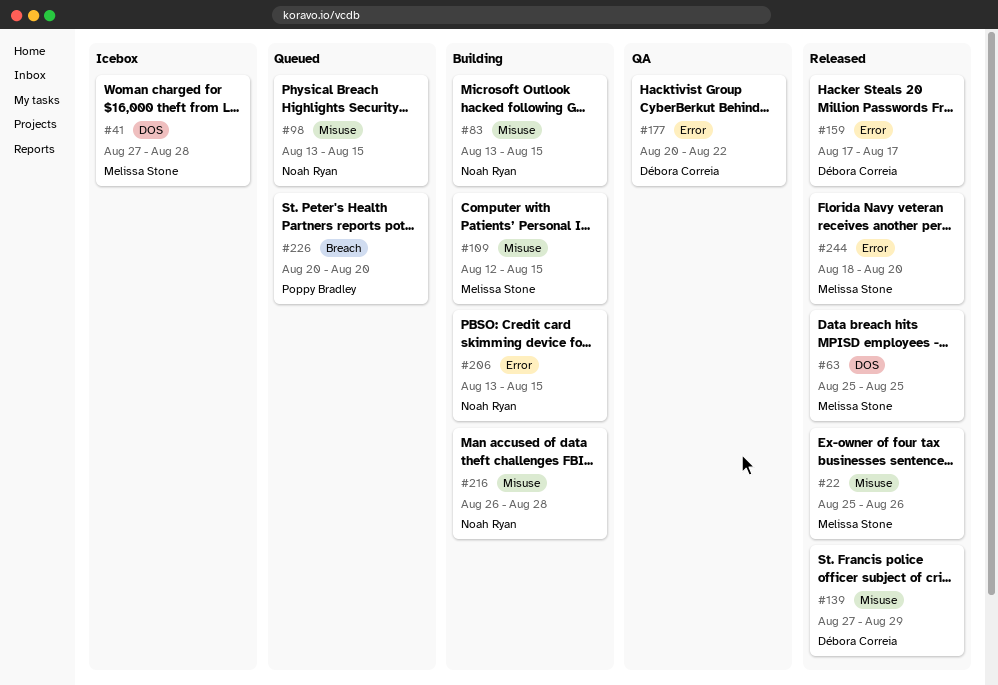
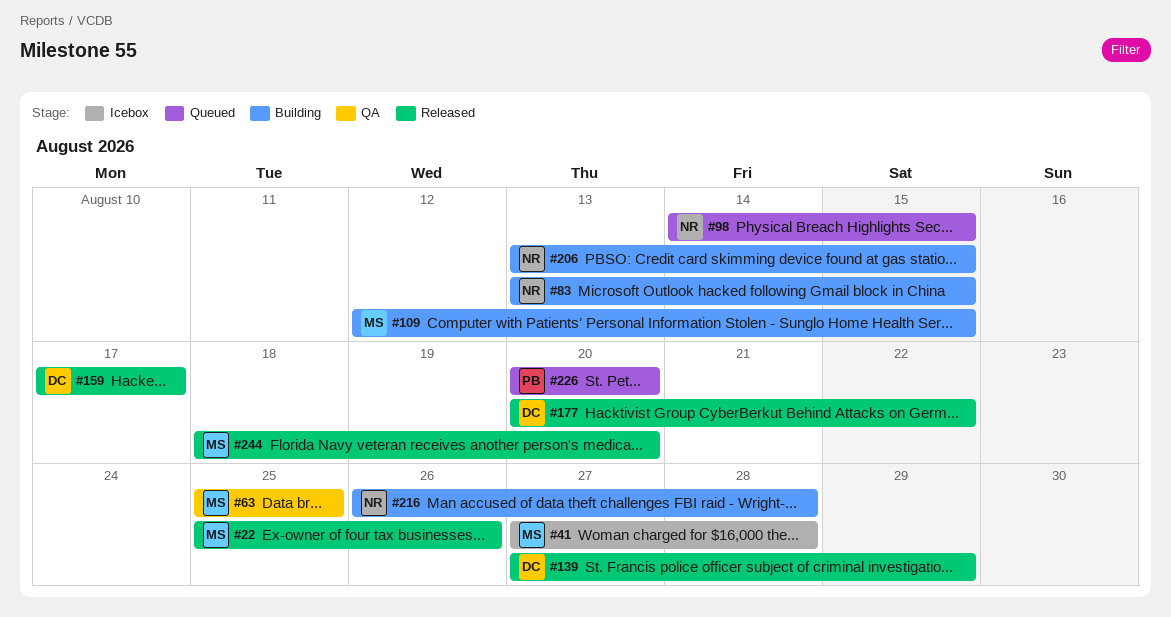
#63, status: Released -> QA
#98, start: Aug 13 -> Aug 14
#177, status: QA -> Released

